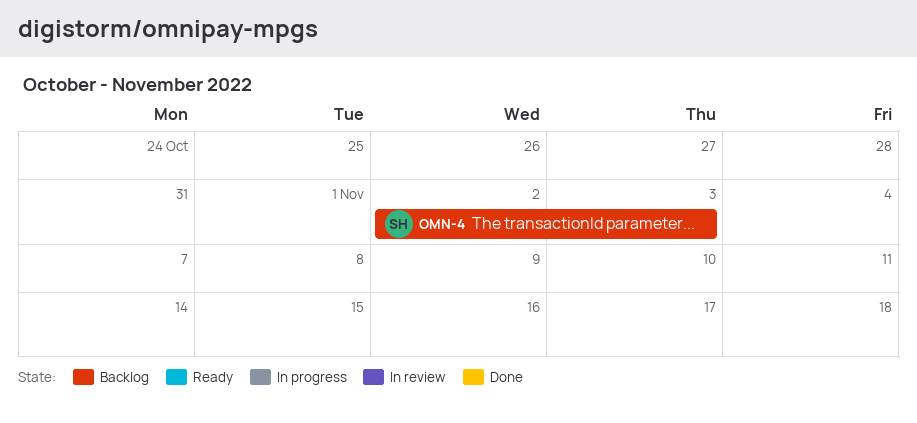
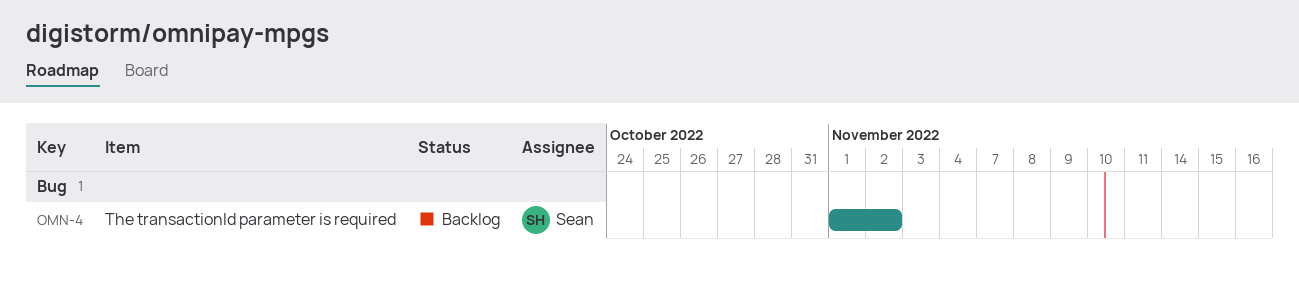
OMN-4, start: Nov 2 -> Nov 1
OMN-4, due: Nov 3 -> Nov 2

